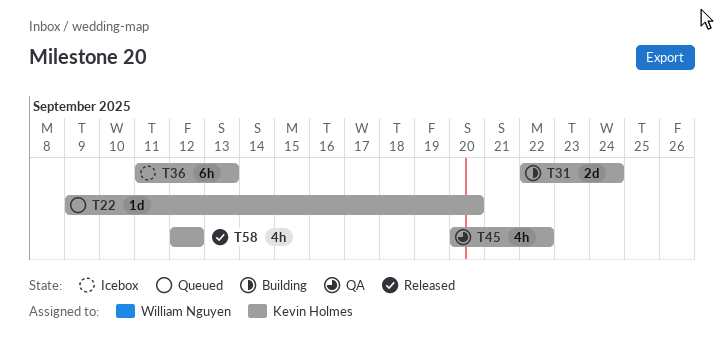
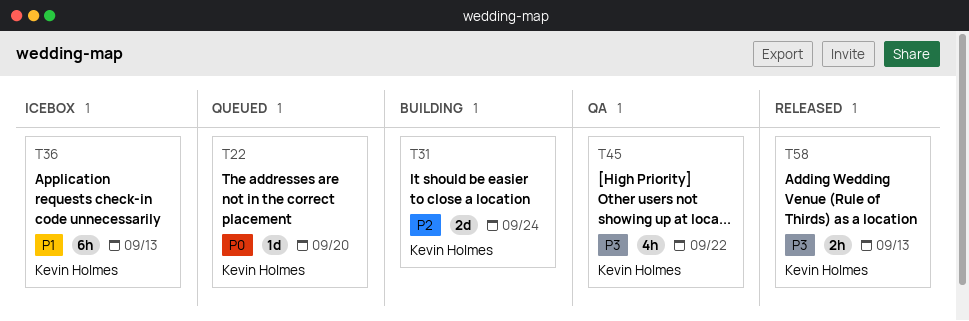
T58, estimate: 4h -> 2h
T58, due: Sep 12 -> Sep 13

